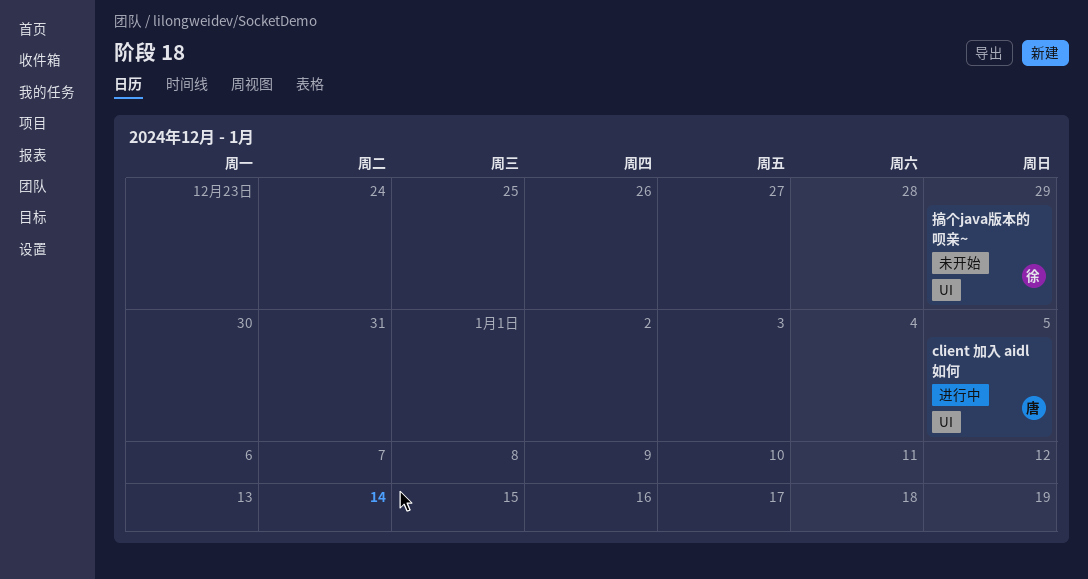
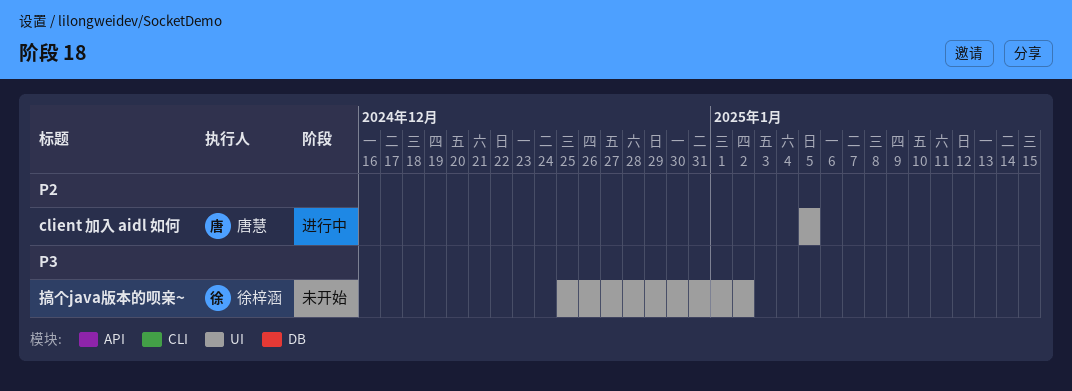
搞个java版本的呗亲~, due: Dec 29 -> Jan 2

